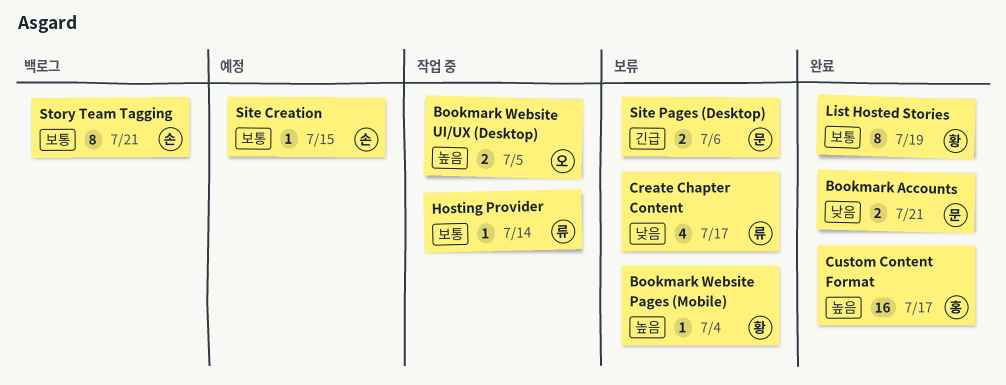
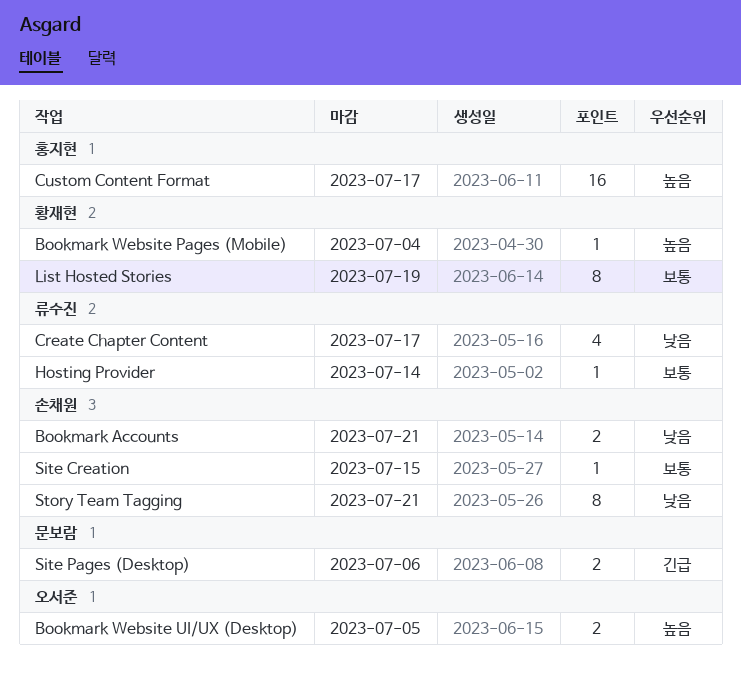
Bookmark Accounts, owner: 문보람 -> 손채원
Story Team Tagging, priority: 보통 -> 낮음

